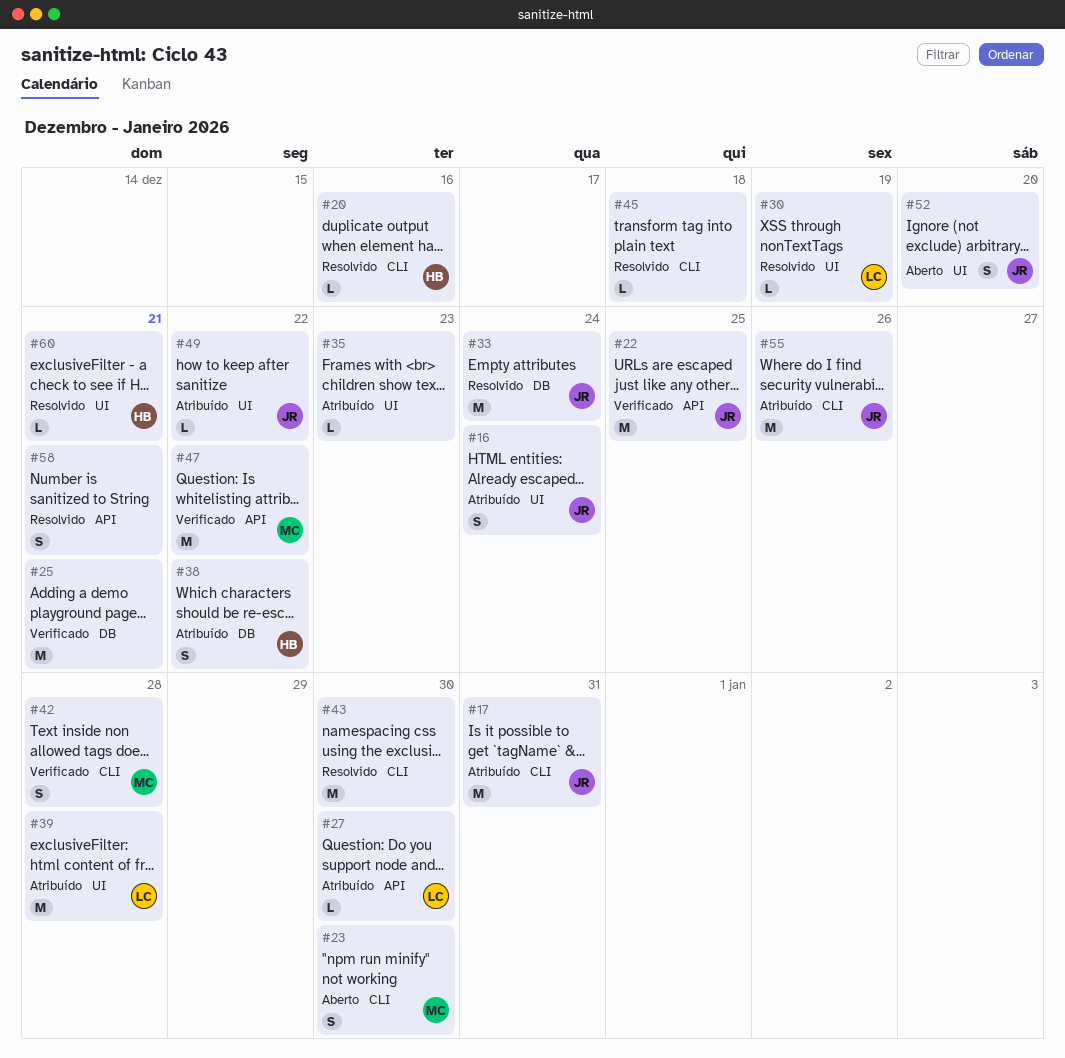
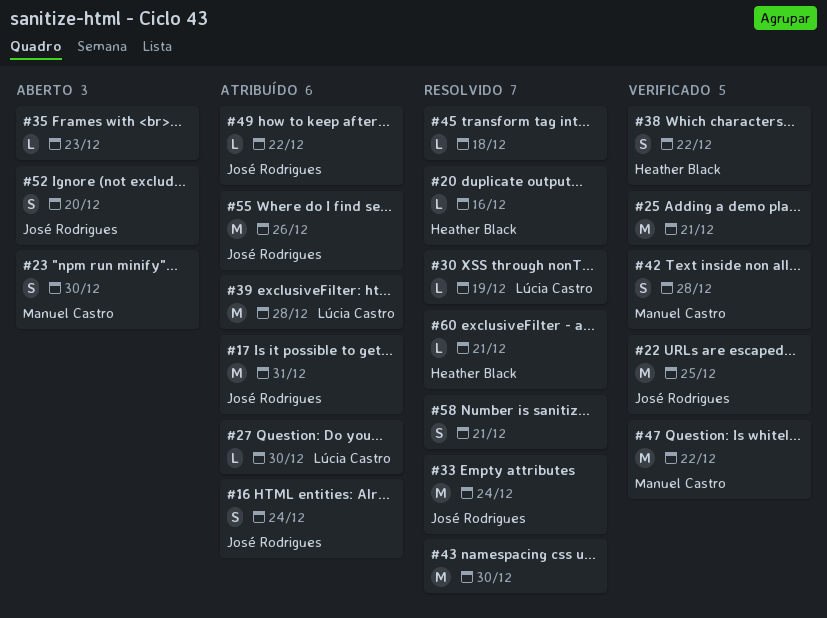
#35, status: Atribuído -> Aberto
#38, status: Atribuído -> Verificado

